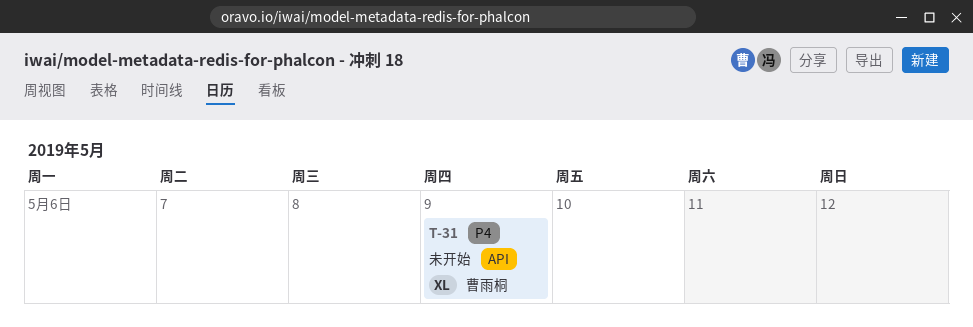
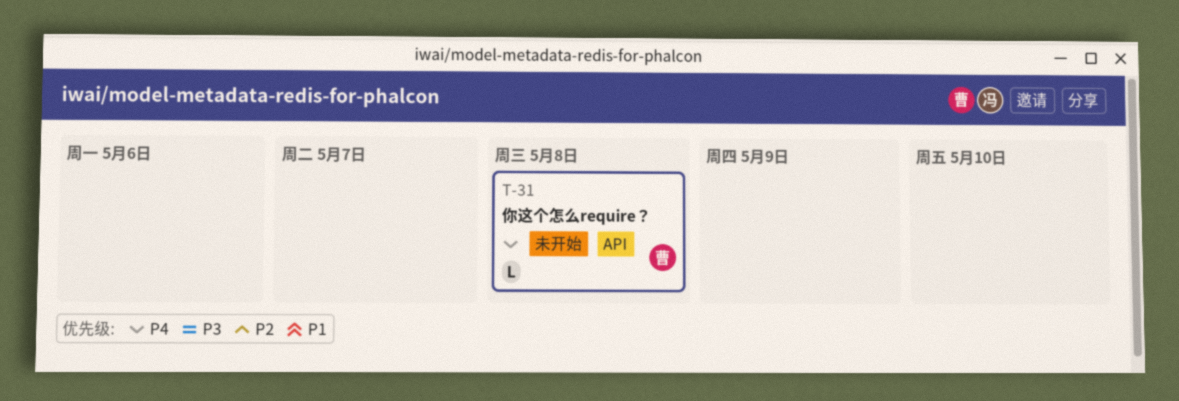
T-31, estimate: XL -> L
T-31, due: May 9 -> May 8

